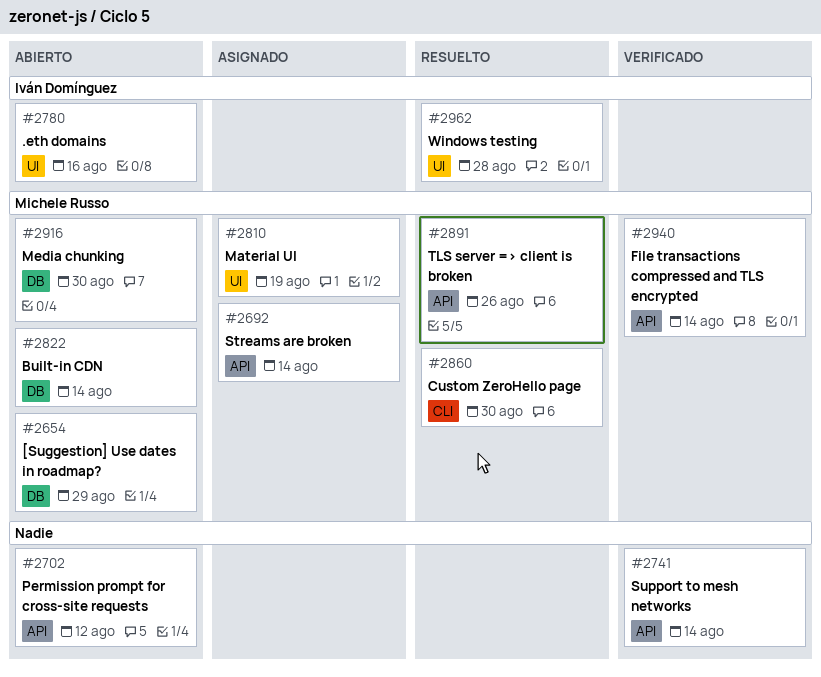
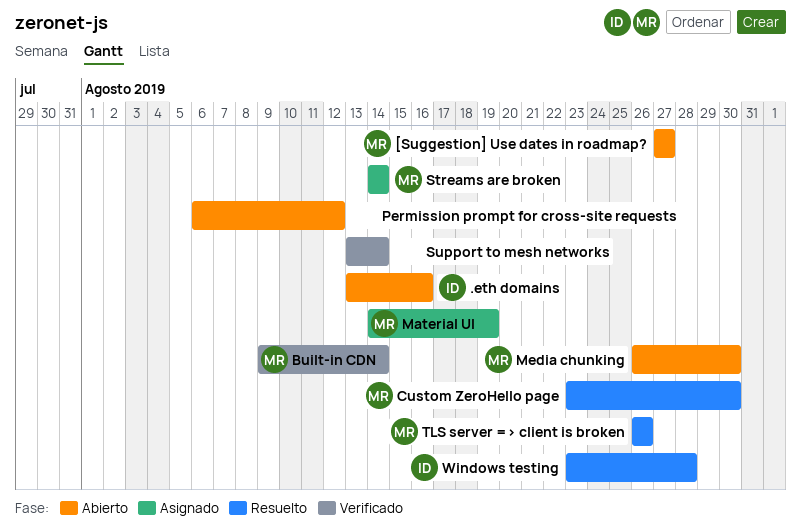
[Suggestion] Use dates in roadmap?, due: Aug 29 -> Aug 27
Built-in CDN, status: Abierto -> Verificado
File transactions compressed and TLS encrypted: present -> none

